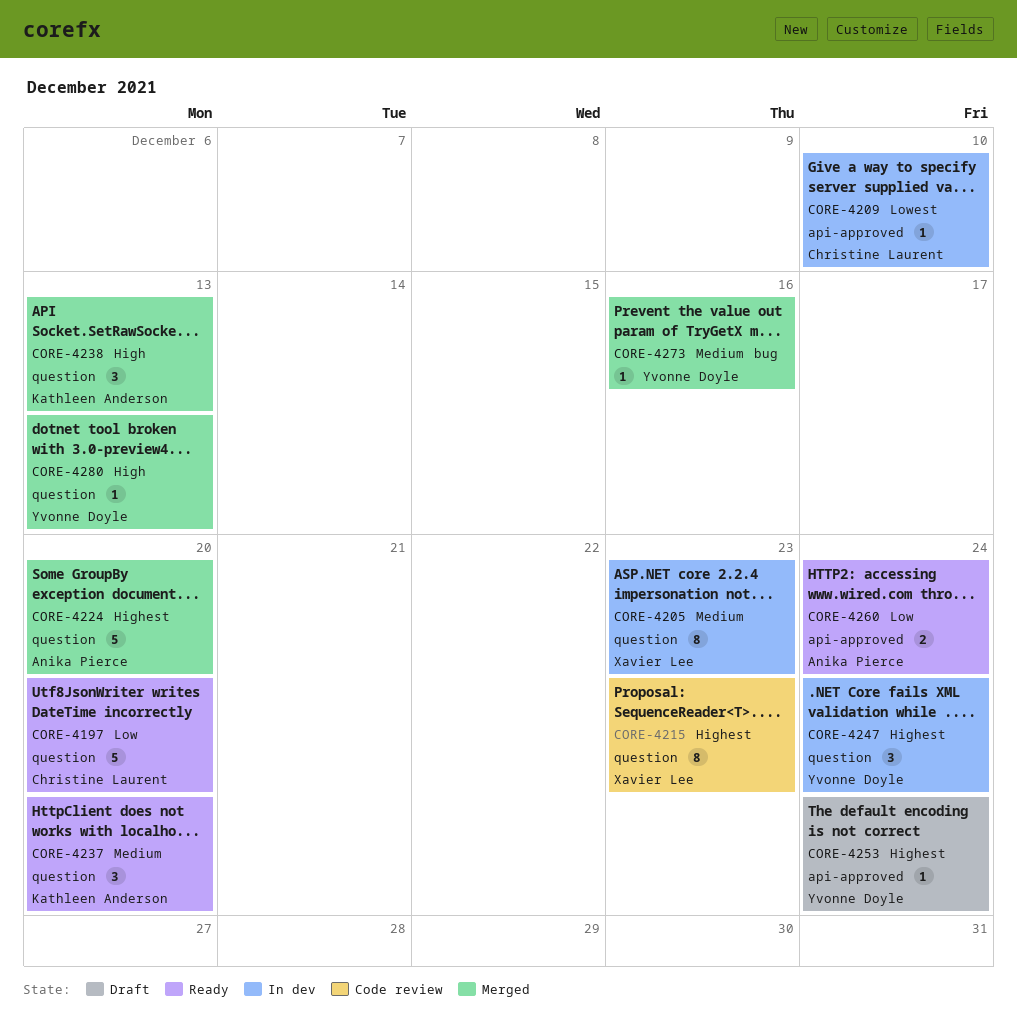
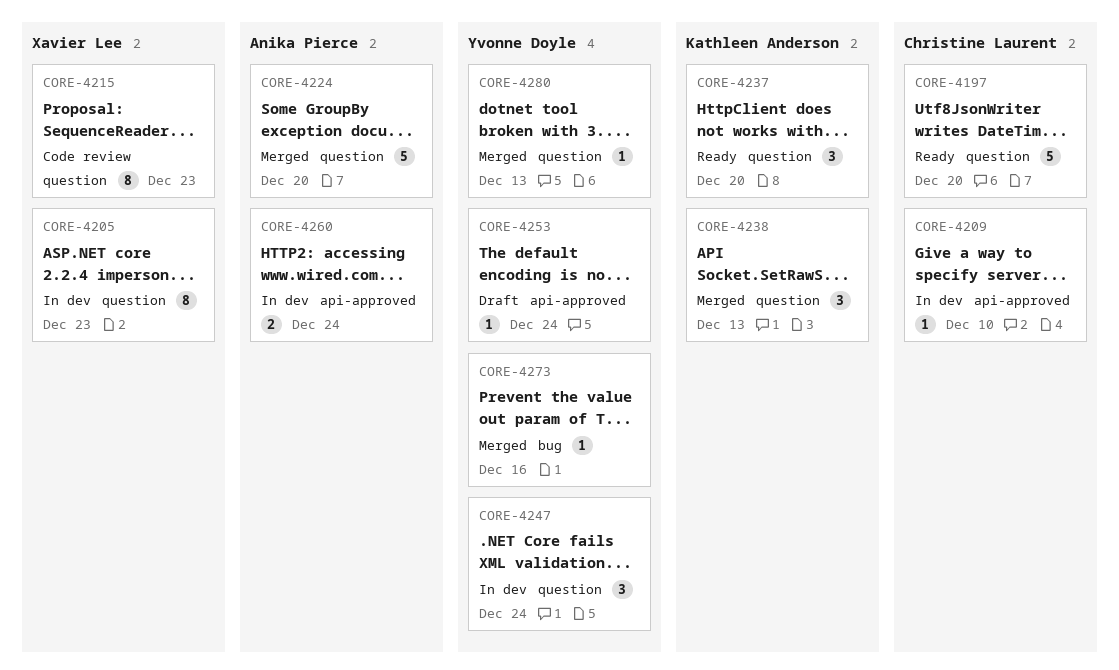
CORE-4260, status: Ready -> In dev

